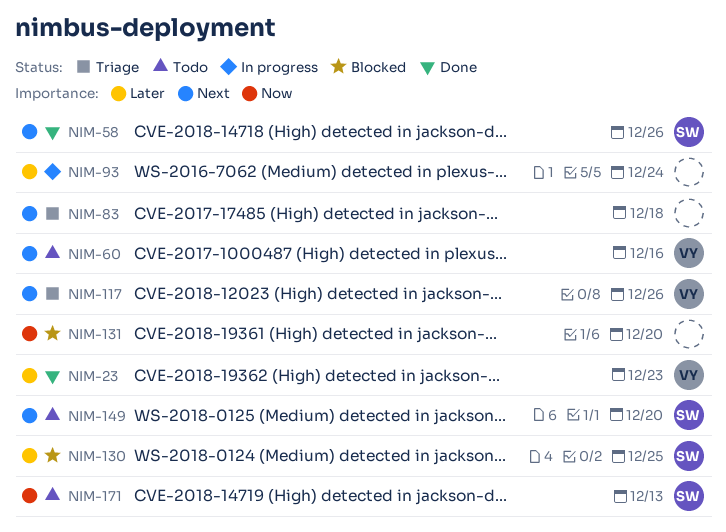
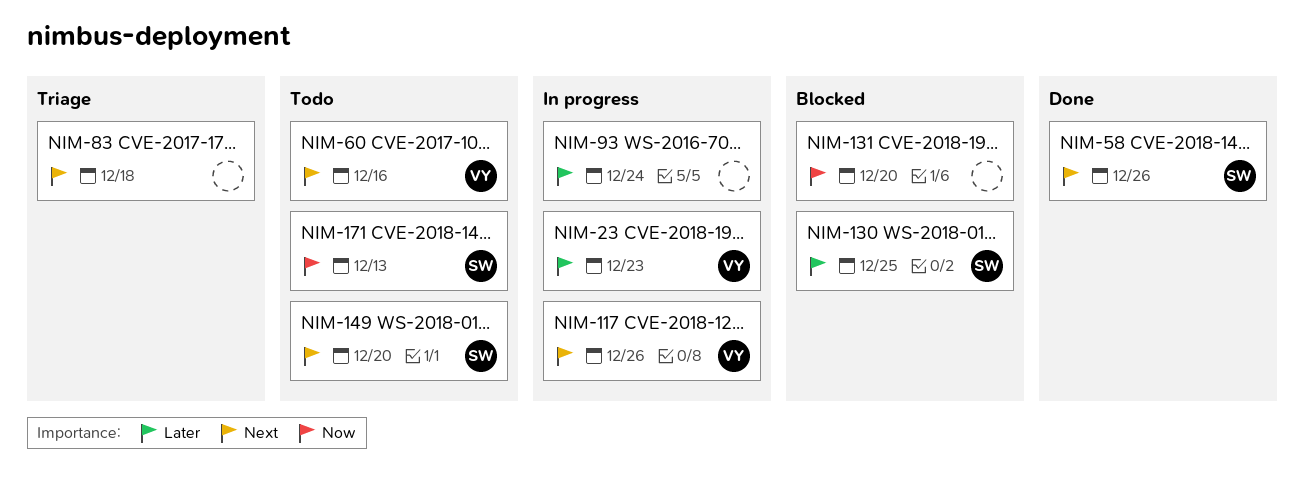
NIM-23, status: Done -> In progress
NIM-117, status: Triage -> In progress

